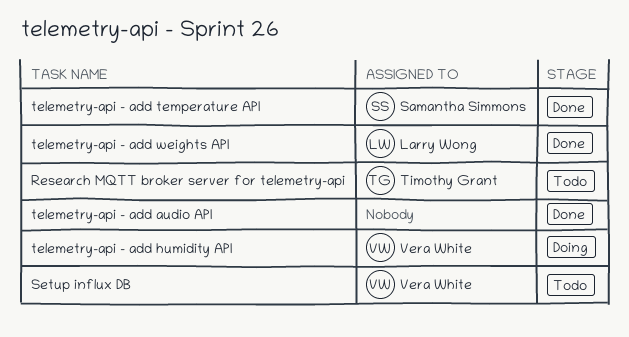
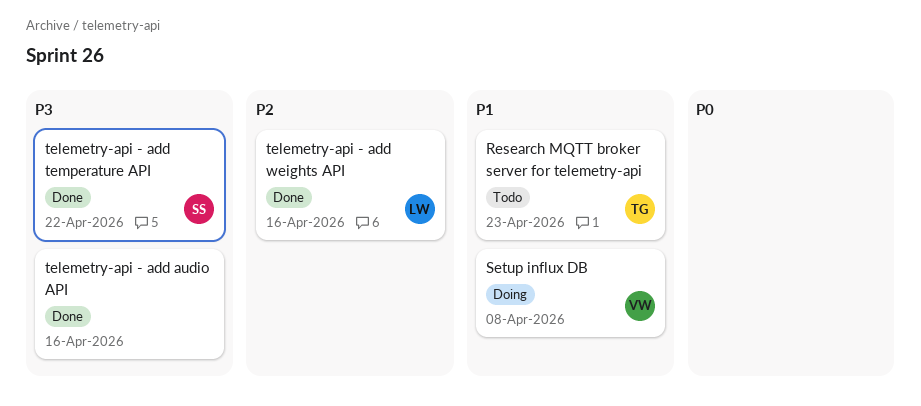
Setup influx DB, status: Todo -> Doing
telemetry-api - add humidity API: present -> none

